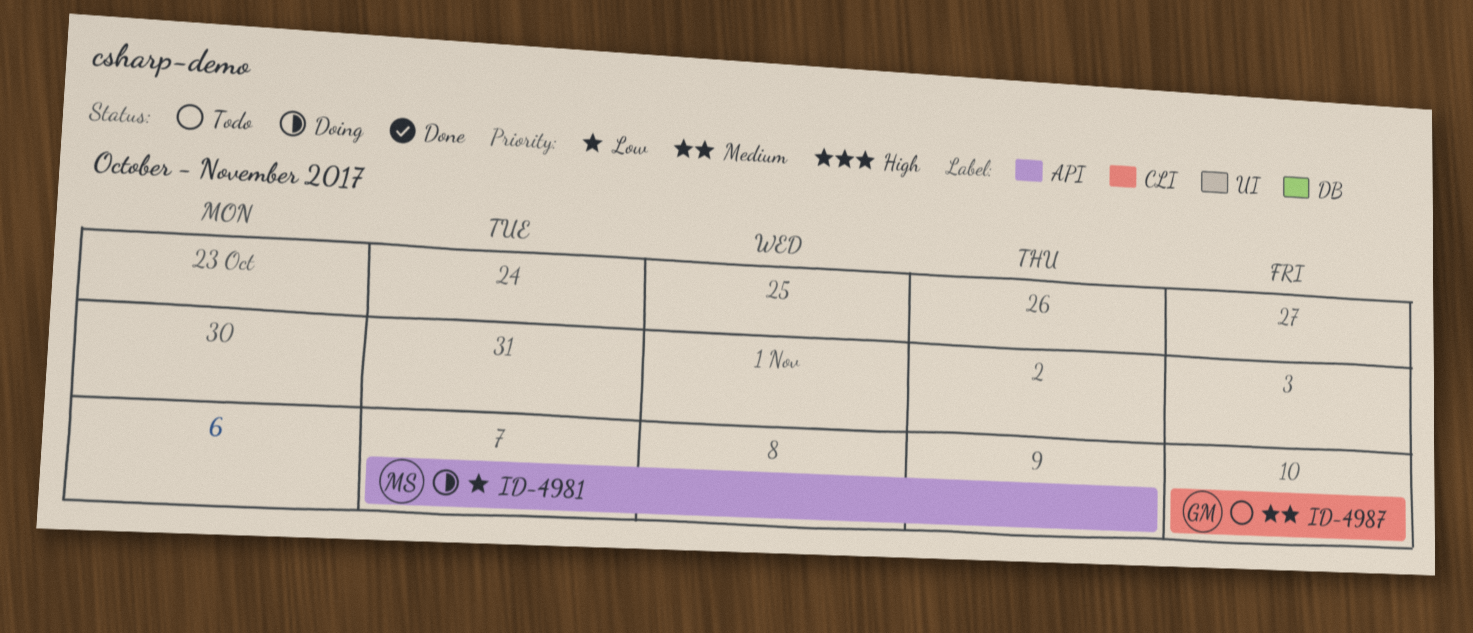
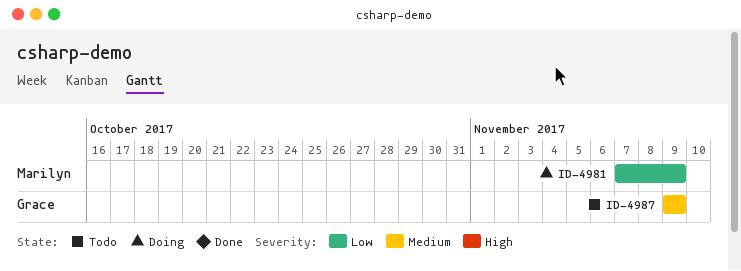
ID-4987, start: Nov 10 -> Nov 9
ID-4987, due: Nov 10 -> Nov 9

